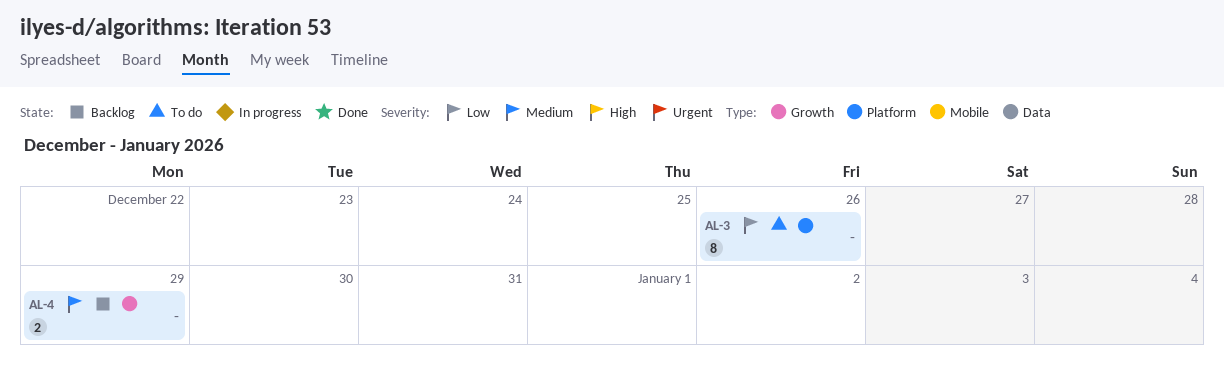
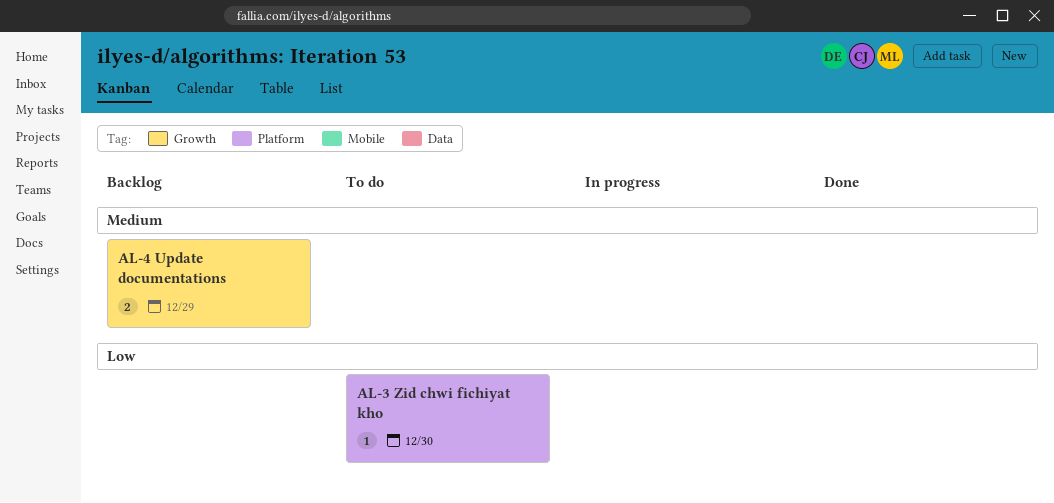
AL-3, estimate: 8 -> 1
AL-3, due: Dec 26 -> Dec 30

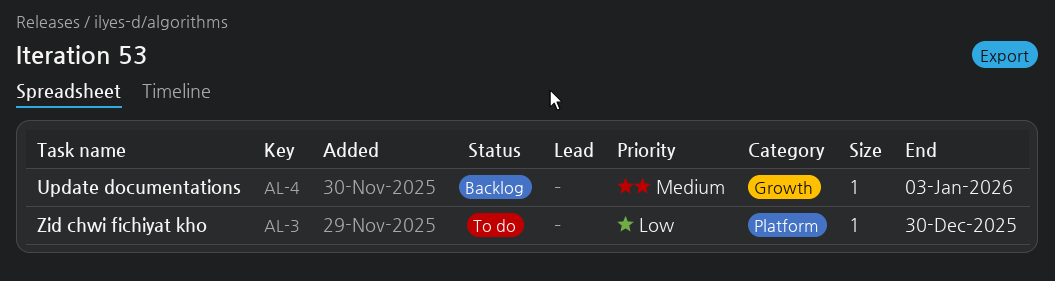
AL-4, estimate: 2 -> 1
AL-4, due: Dec 29 -> Jan 3

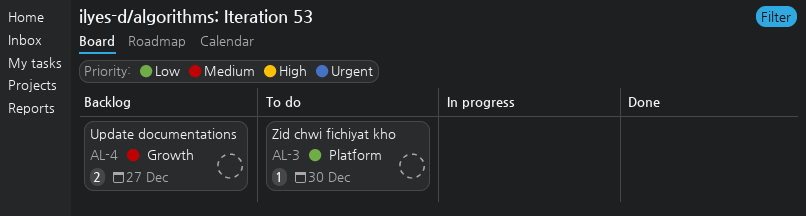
AL-4, estimate: 1 -> 2
AL-4, due: Jan 3 -> Dec 27

